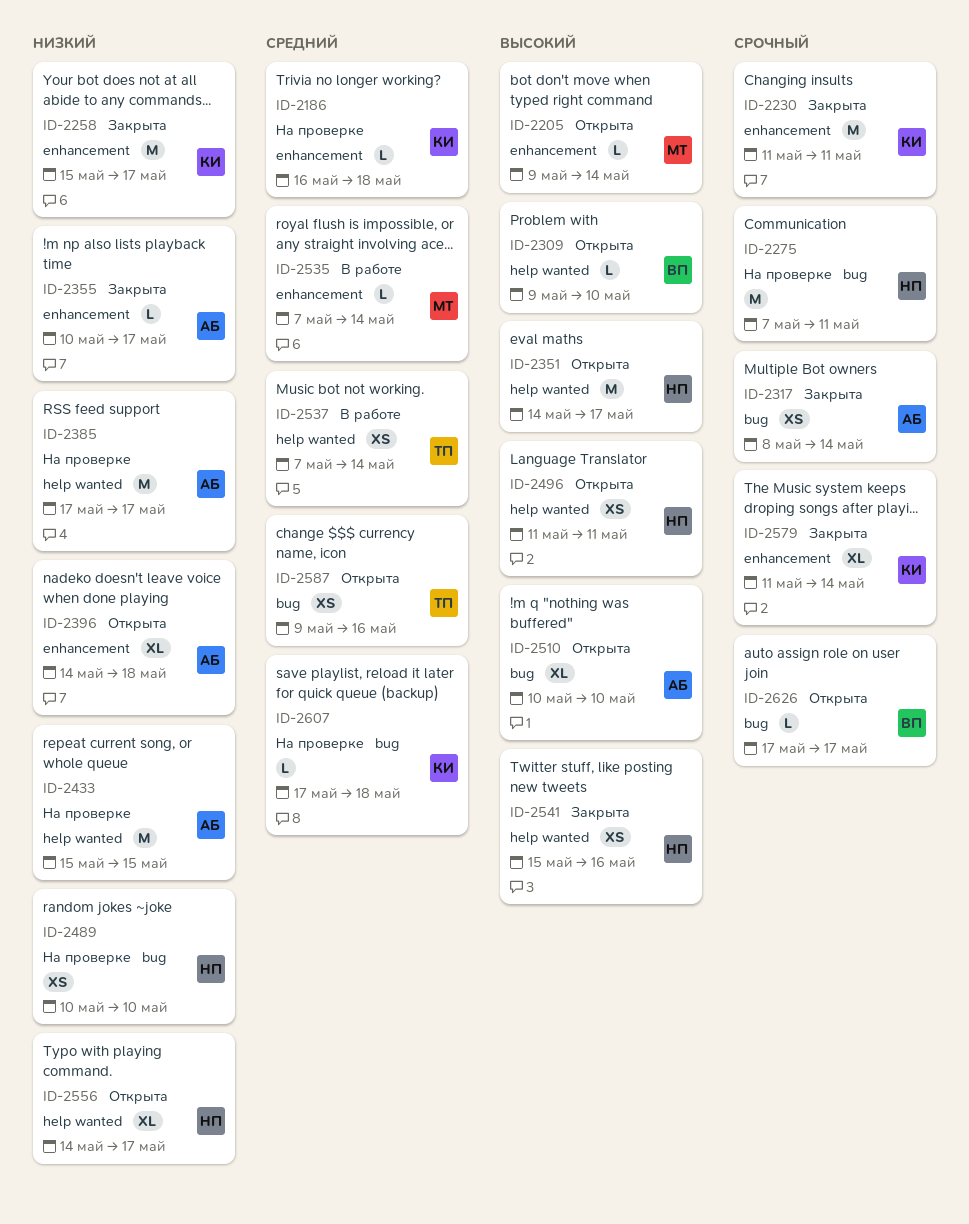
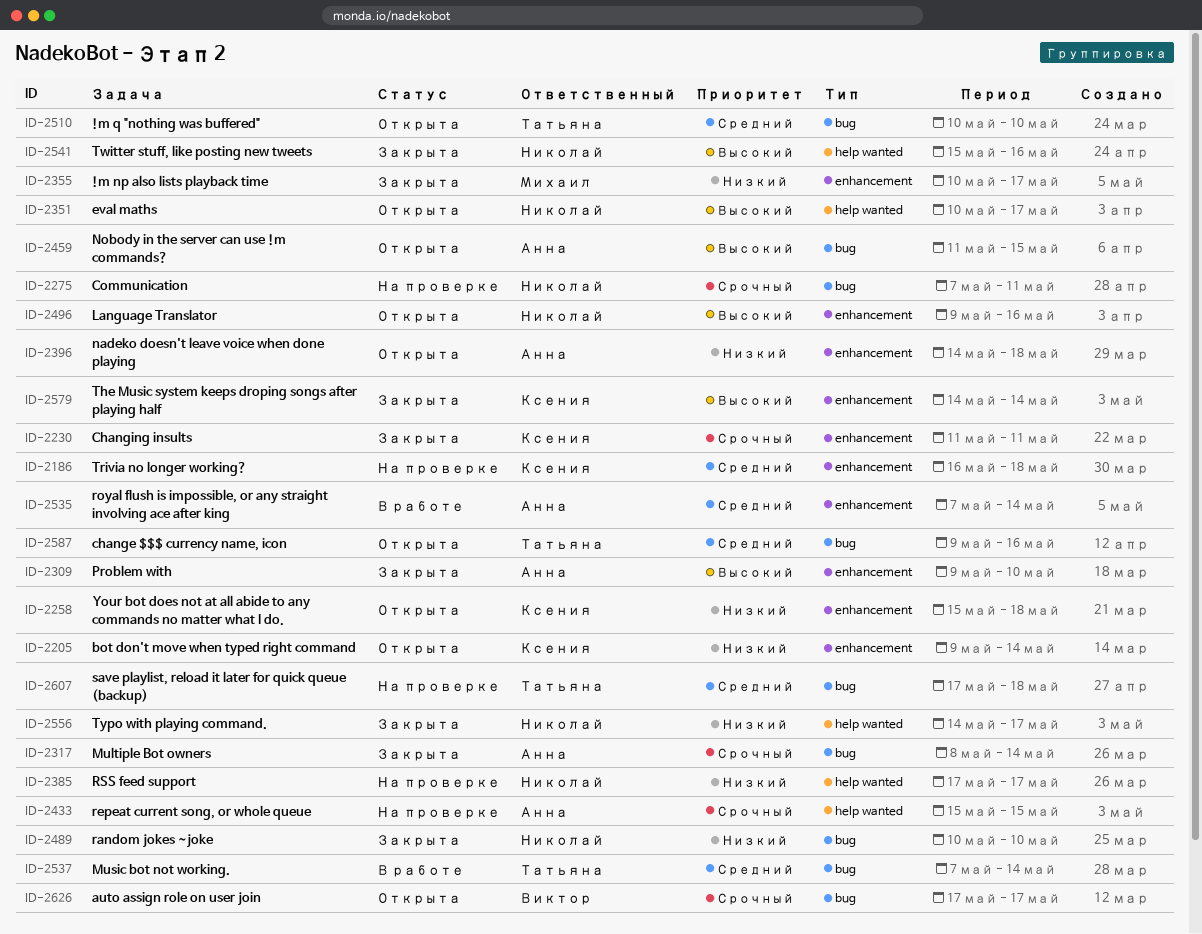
ID-2205, owner: Михаил -> Ксения
ID-2205, priority: Высокий -> Низкий
ID-2258, status: Закрыта -> Открыта
ID-2258, due: May 17 -> May 18
ID-2309, status: Открыта -> Закрыта
ID-2309, owner: Виктор -> Анна
ID-2309, label: help wanted -> enhancement
ID-2351, start: May 14 -> May 10
ID-2355, owner: Анна -> Михаил
ID-2385, owner: Анна -> Николай
ID-2433, priority: Низкий -> Срочный
ID-2459: none -> present
ID-2489, status: На проверке -> Закрыта
ID-2496, label: help wanted -> enhancement
ID-2496, start: May 11 -> May 9
ID-2496, due: May 11 -> May 16
ID-2510, owner: Анна -> Татьяна
ID-2510, priority: Высокий -> Средний
ID-2535, owner: Михаил -> Анна
ID-2537, label: help wanted -> bug
ID-2556, status: Открыта -> Закрыта
ID-2579, priority: Срочный -> Высокий
ID-2579, start: May 11 -> May 14
ID-2607, owner: Ксения -> Татьяна

